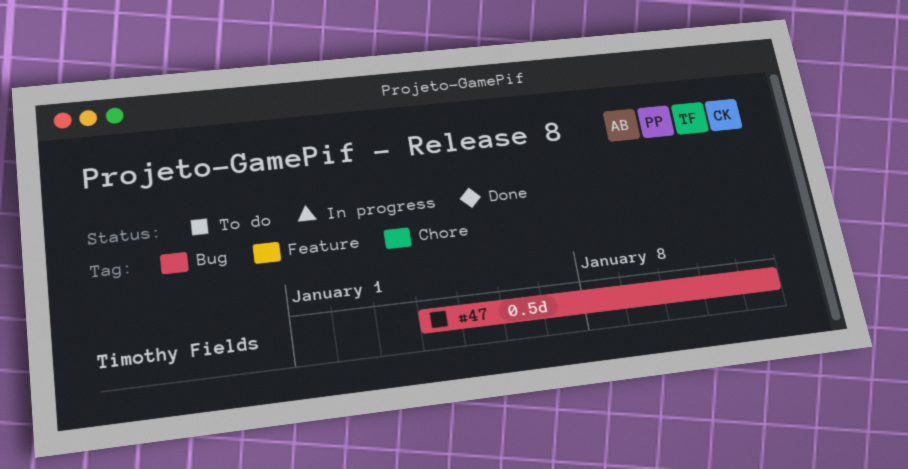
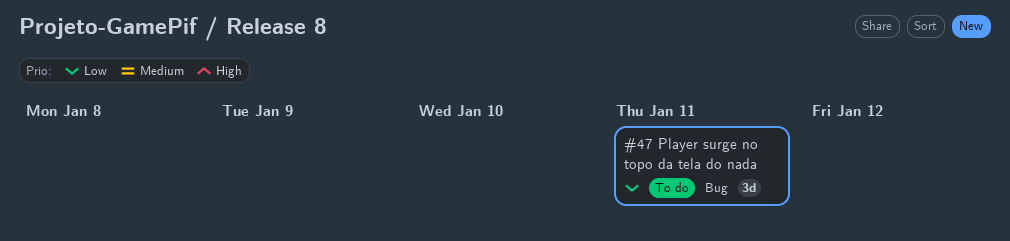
#47, estimate: 0.5d -> 3d
#47, due: Jan 12 -> Jan 11

